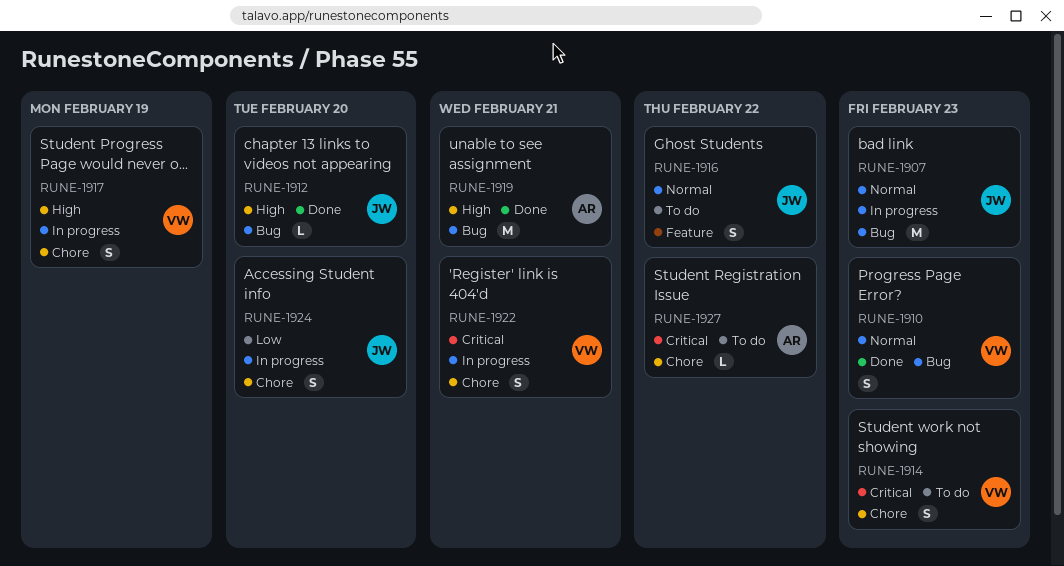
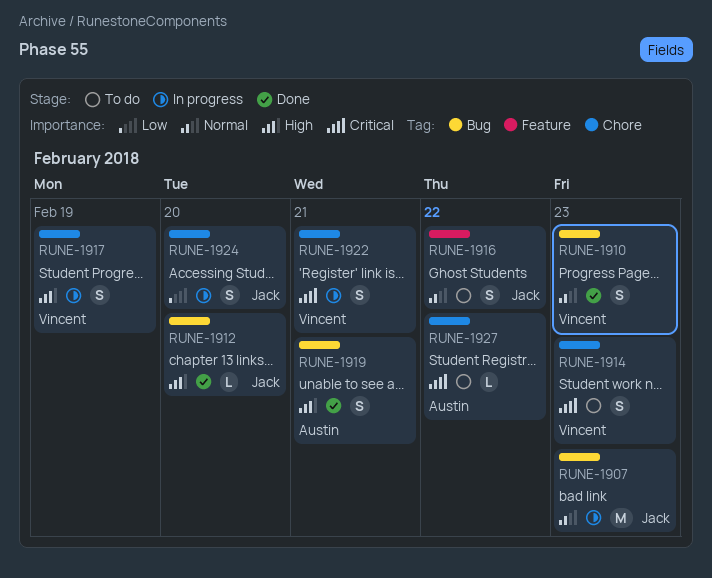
RUNE-1919, estimate: M -> S

